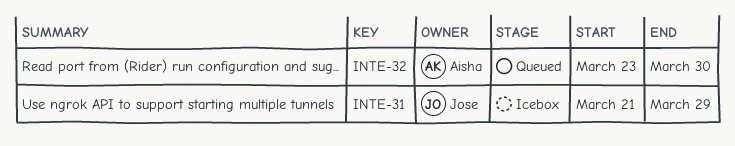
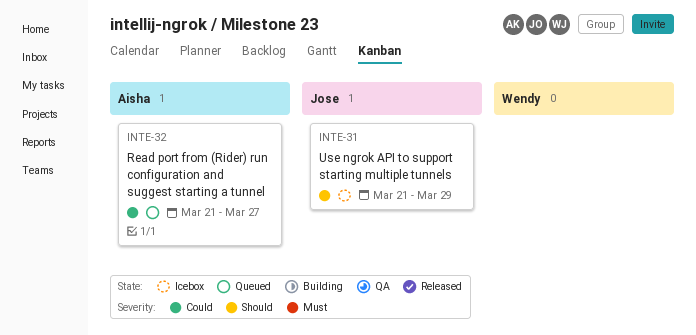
INTE-32, start: Mar 23 -> Mar 21
INTE-32, due: Mar 30 -> Mar 27

